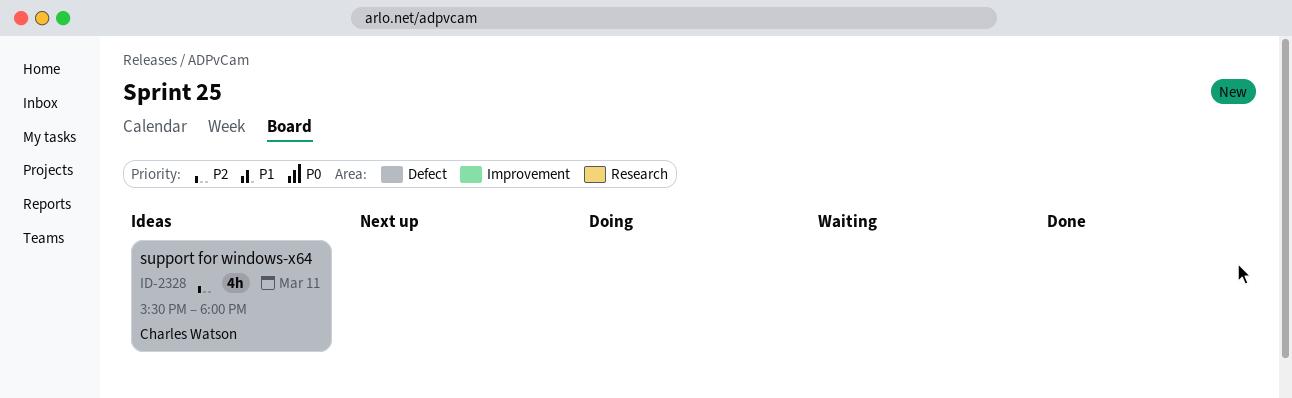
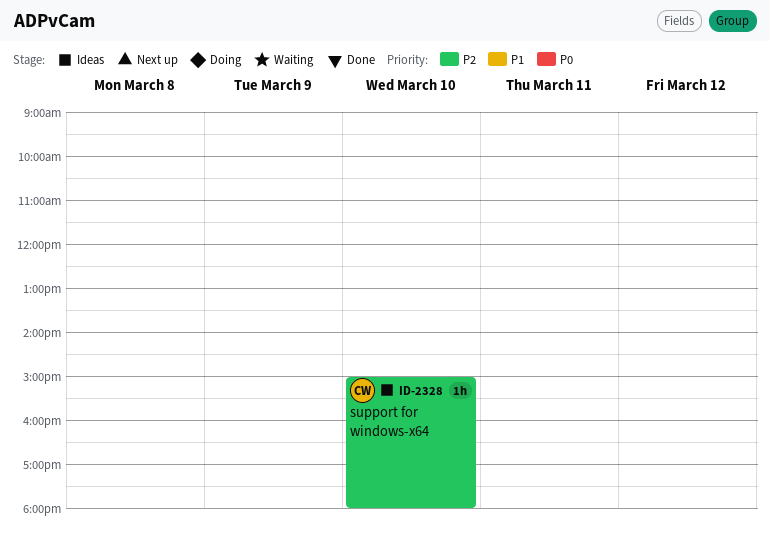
ID-2328, estimate: 4h -> 1h
ID-2328, day: Mar 11 -> Mar 10
ID-2328, begins: 15:30 -> 15:00

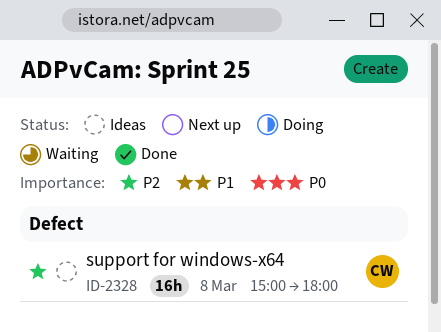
ID-2328, estimate: 1h -> 16h
ID-2328, day: Mar 10 -> Mar 8

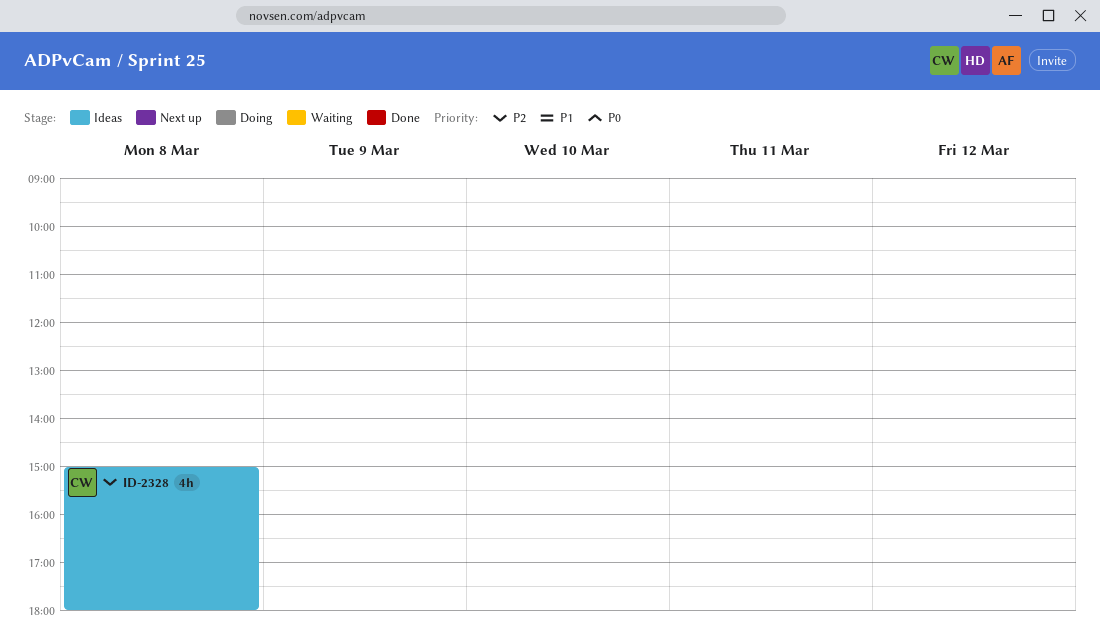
ID-2328, estimate: 16h -> 4h

